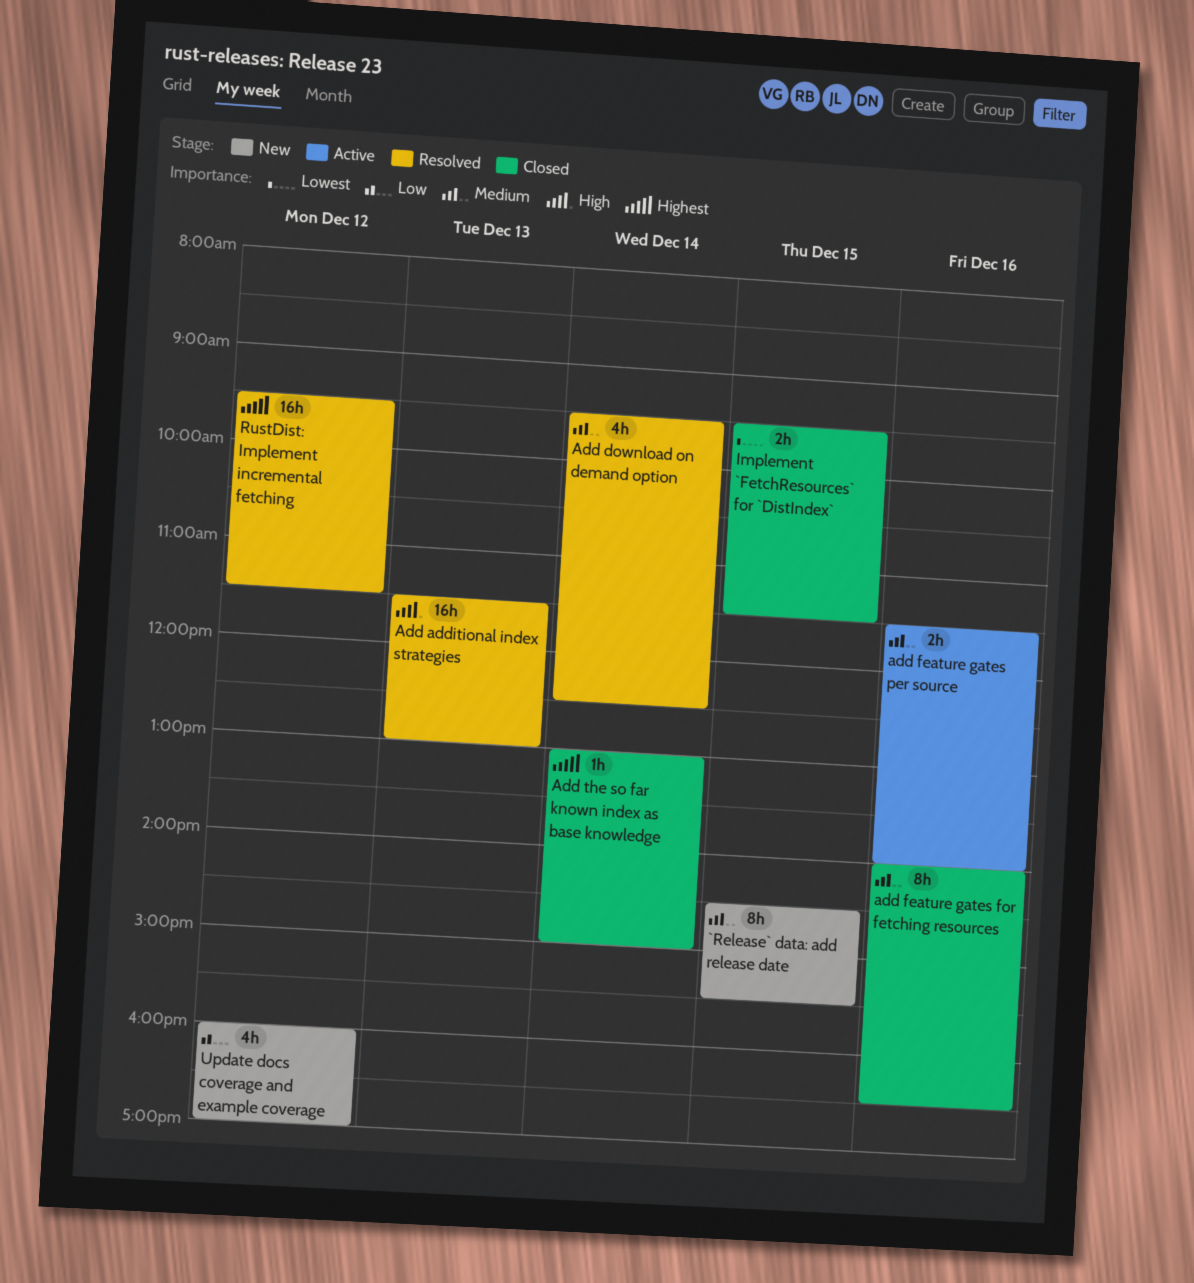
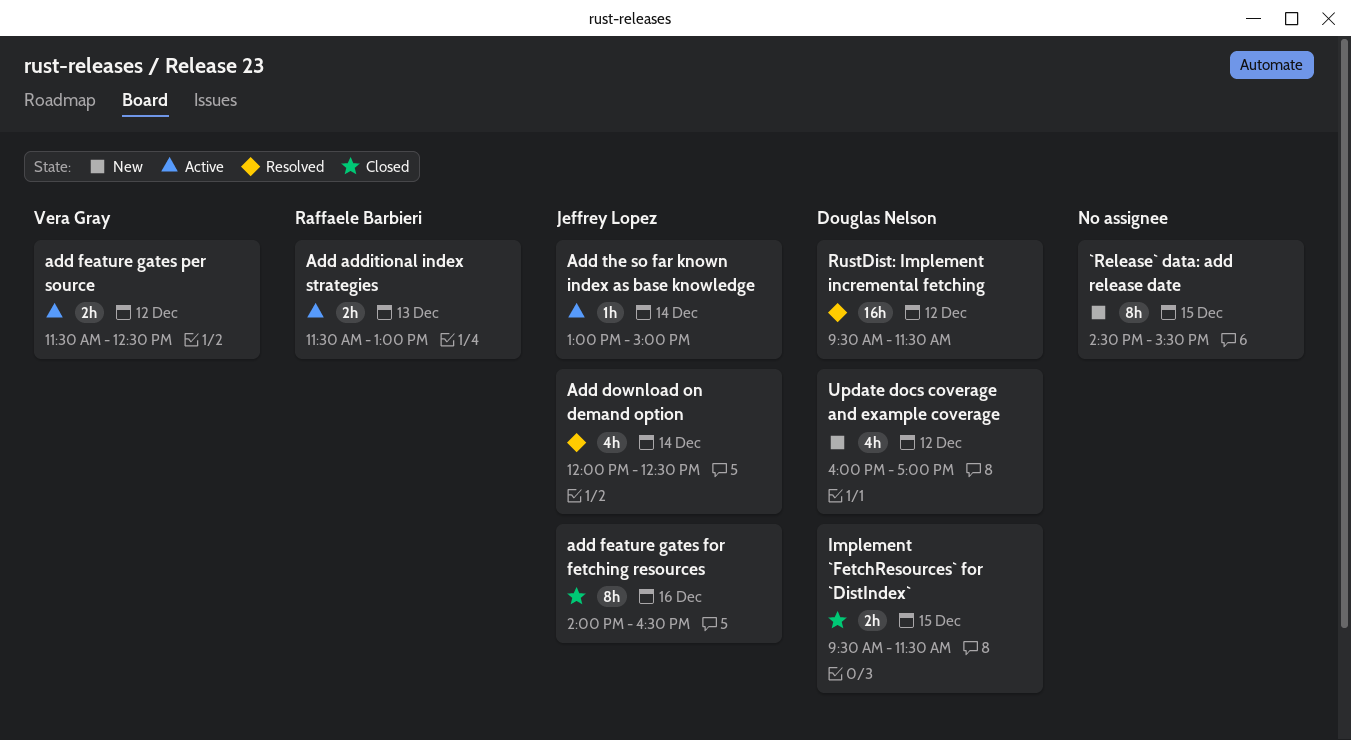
Add additional index strategies, status: Resolved -> Active
Add additional index strategies, estimate: 16h -> 2h
Add download on demand option, begins: 09:30 -> 12:00
add feature gates per source, day: Dec 16 -> Dec 12
add feature gates per source, ends: 14:00 -> 12:30
Add the so far known index as base knowledge, status: Closed -> Active

